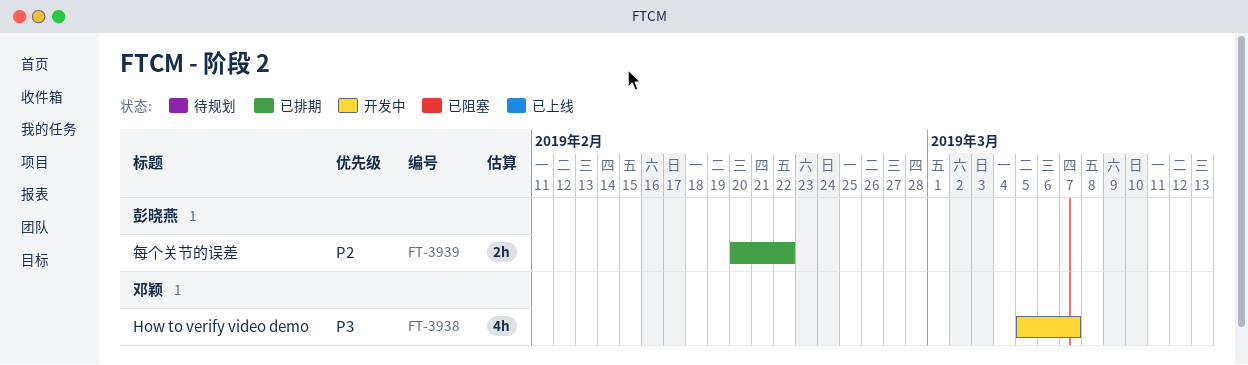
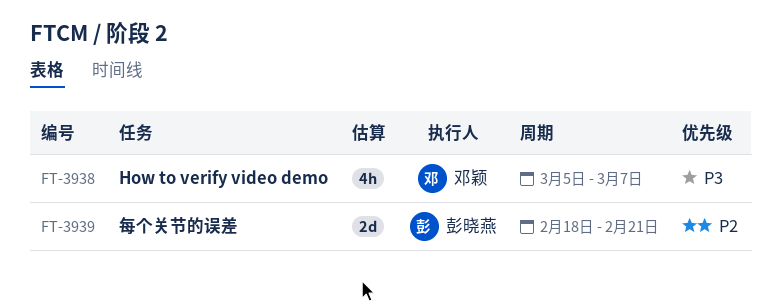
FT-3939, estimate: 2h -> 2d
FT-3939, start: Feb 20 -> Feb 18
FT-3939, due: Feb 22 -> Feb 21

